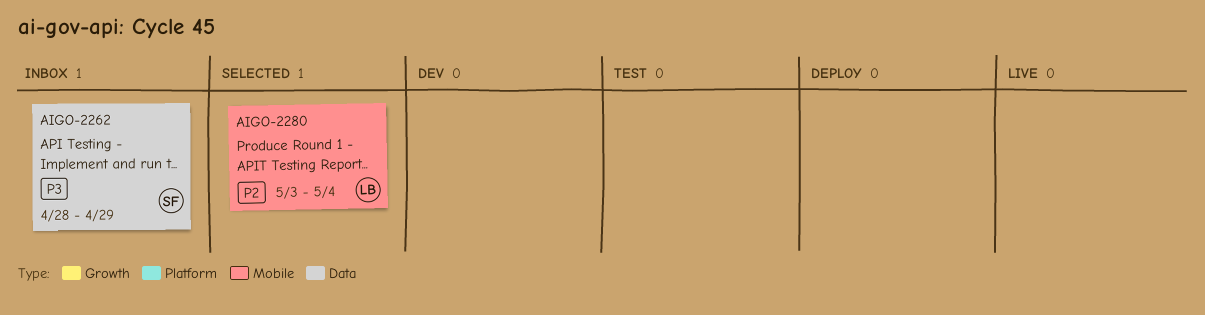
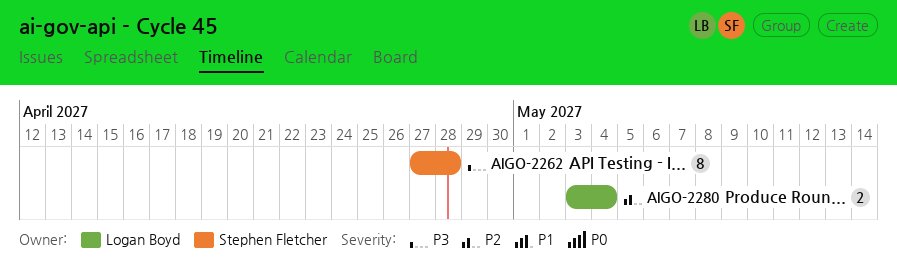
AIGO-2262, start: Apr 28 -> Apr 27
AIGO-2262, due: Apr 29 -> Apr 28

